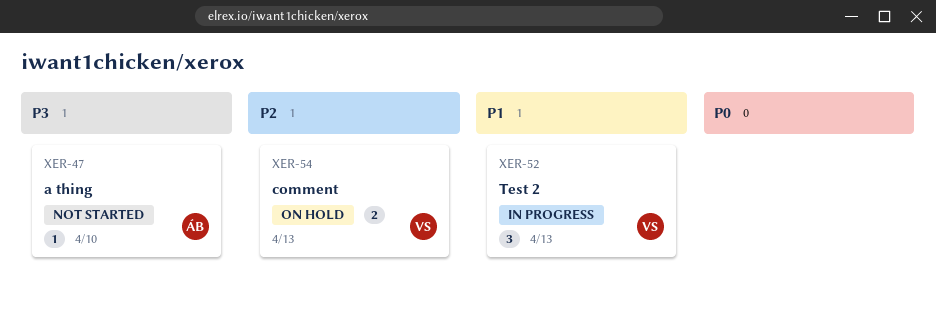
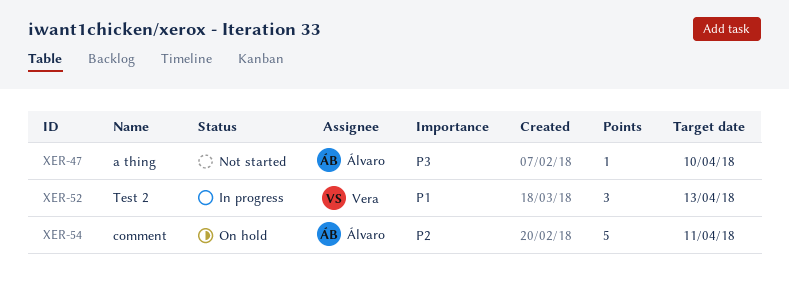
XER-54, owner: Vera -> Álvaro
XER-54, estimate: 2 -> 5
XER-54, due: Apr 13 -> Apr 11

